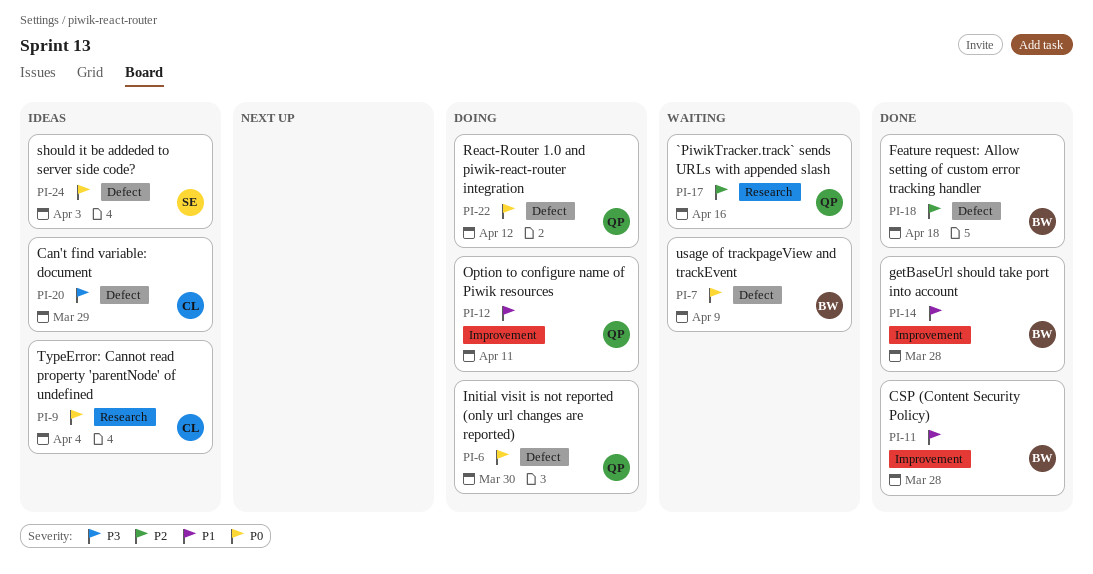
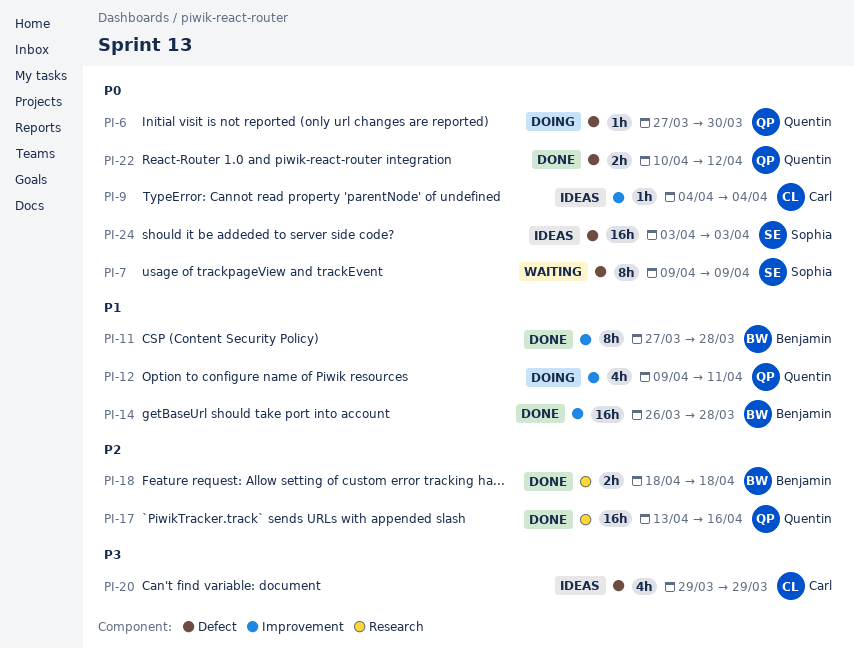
PI-7, owner: Benjamin -> Sophia
PI-9, label: Research -> Improvement
PI-17, status: Waiting -> Done
PI-18, label: Defect -> Research
PI-22, status: Doing -> Done

